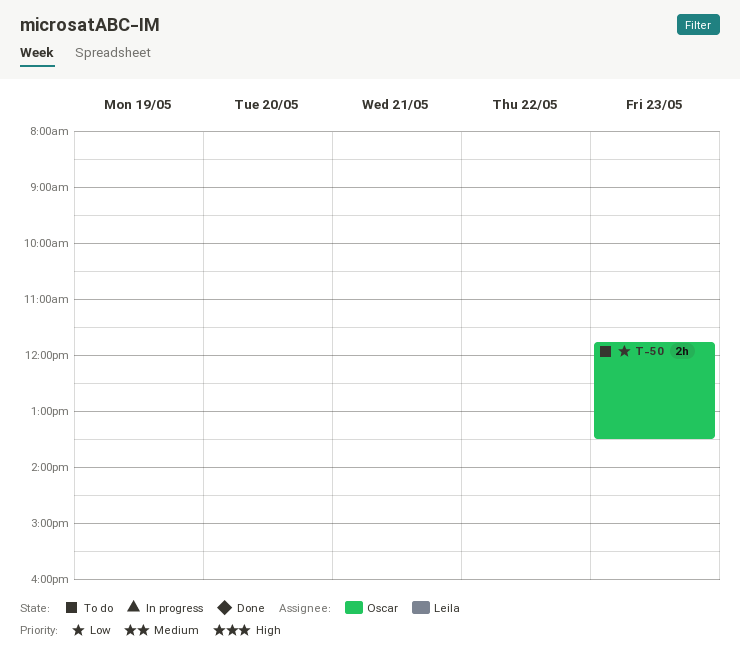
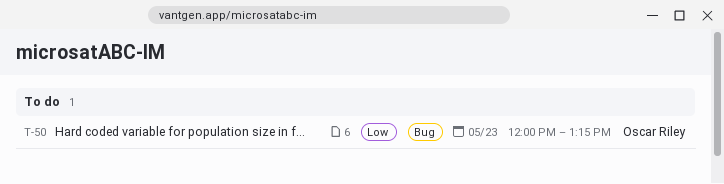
T-50, begins: 11:45 -> 12:00
T-50, ends: 13:30 -> 13:15

